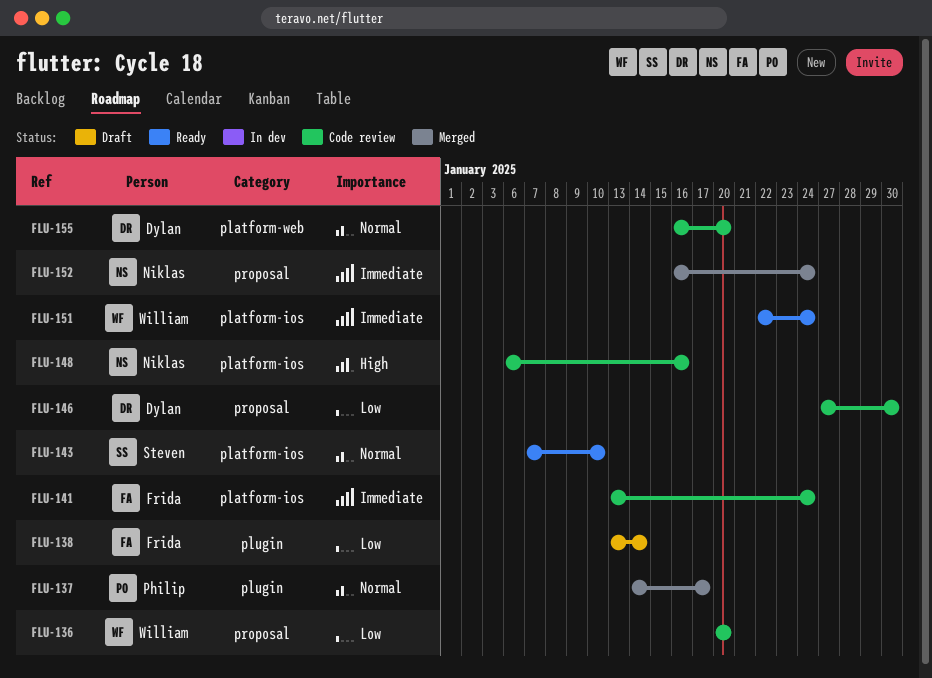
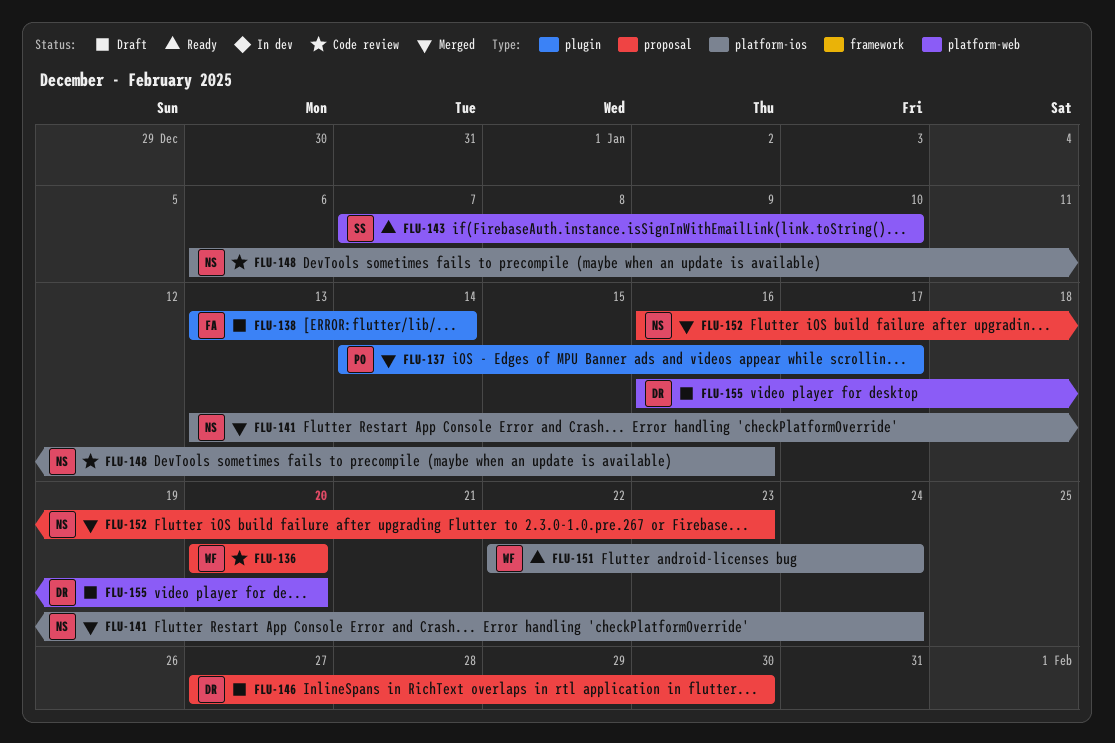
FLU-141, status: Code review -> Merged
FLU-141, owner: Frida -> Niklas
FLU-143, label: platform-ios -> platform-web
FLU-146, status: Code review -> Draft
FLU-152, due: Jan 24 -> Jan 23
FLU-155, status: Code review -> Draft

